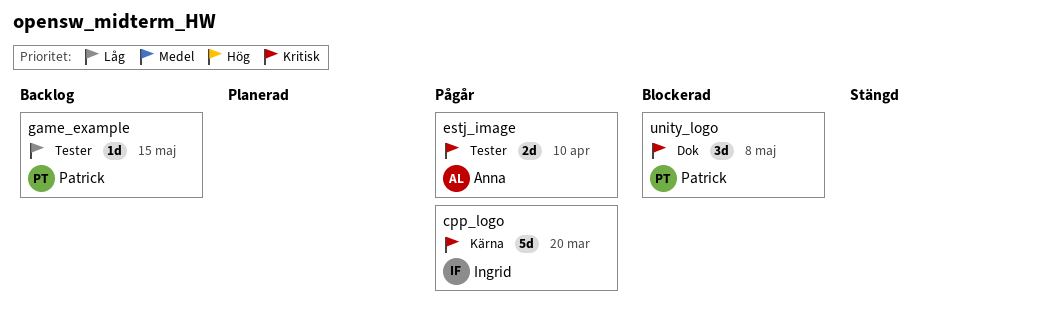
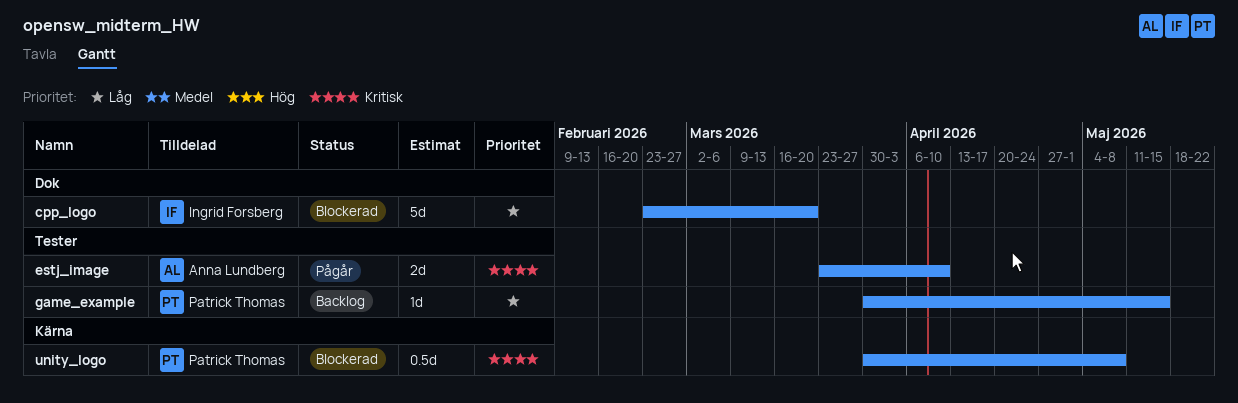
cpp_logo, status: Pågår -> Blockerad
cpp_logo, priority: Kritisk -> Låg
cpp_logo, label: Kärna -> Dok
unity_logo, label: Dok -> Kärna
unity_logo, estimate: 3d -> 0.5d

